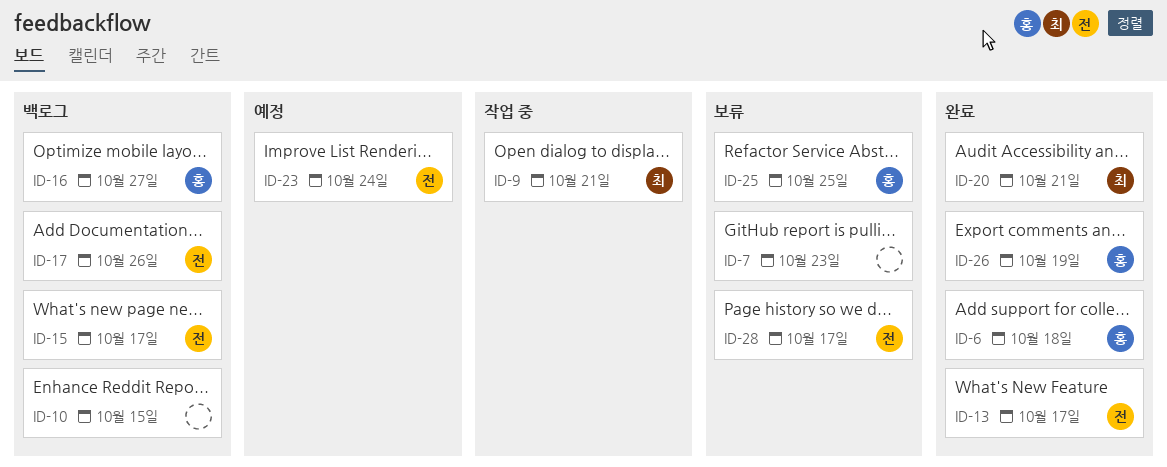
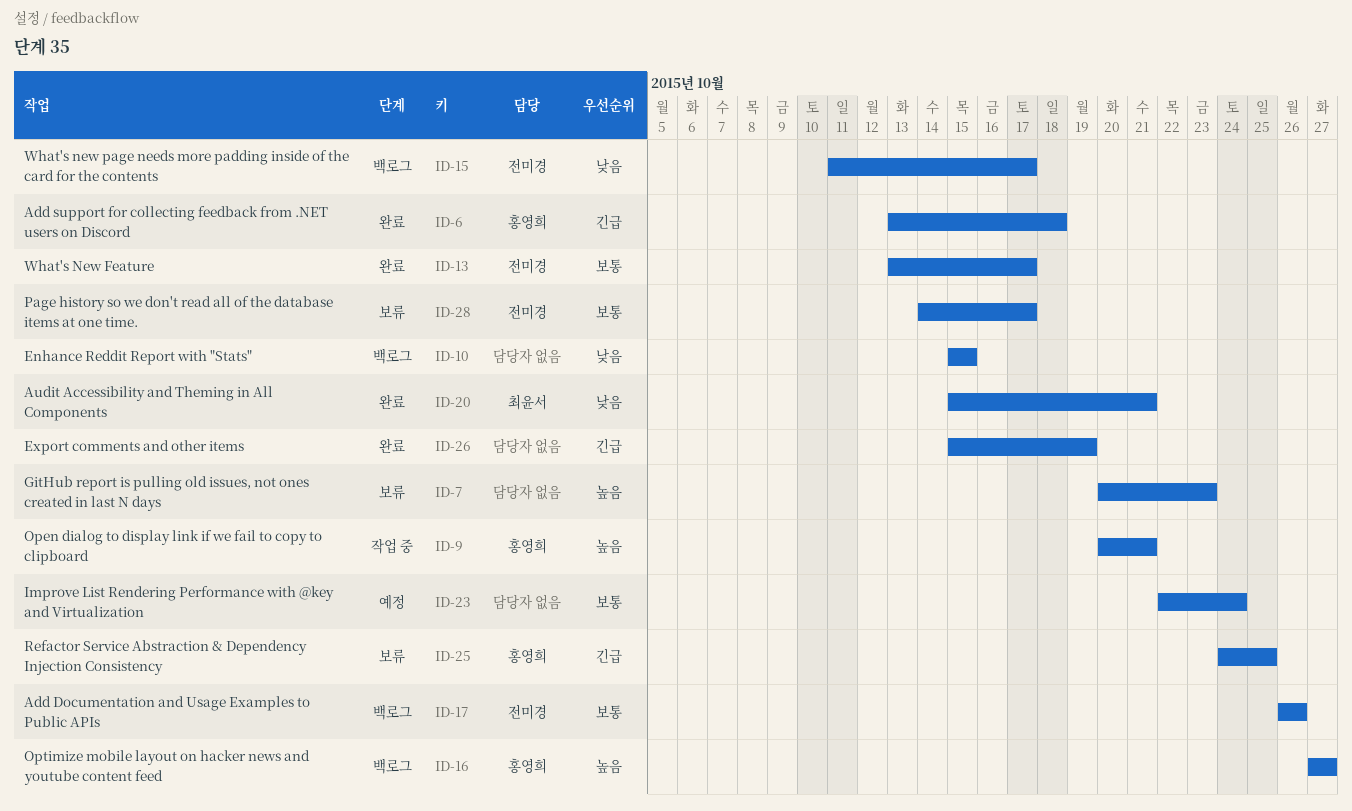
ID-9, owner: 최윤서 -> 홍영희
ID-23, owner: 전미경 -> none
ID-26, owner: 홍영희 -> none

